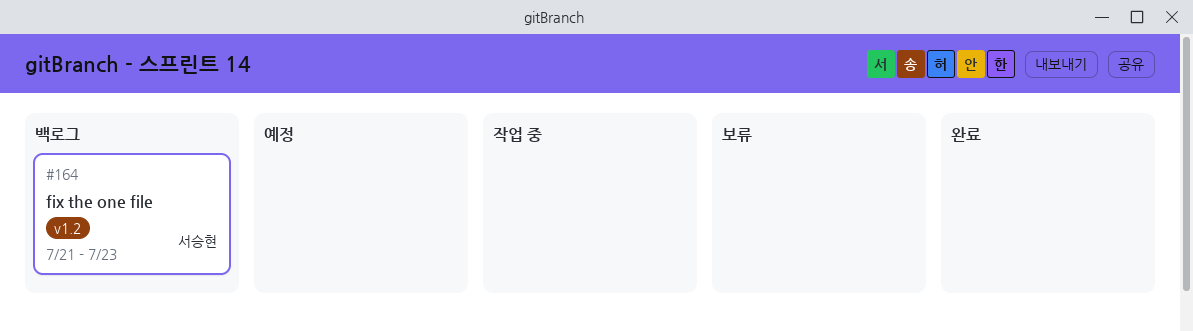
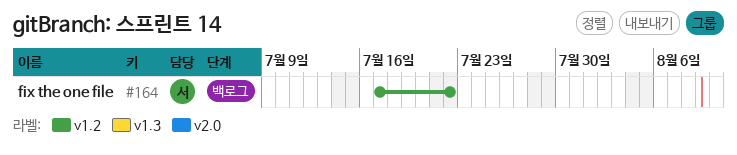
#164, start: Jul 21 -> Jul 17
#164, due: Jul 23 -> Jul 22

